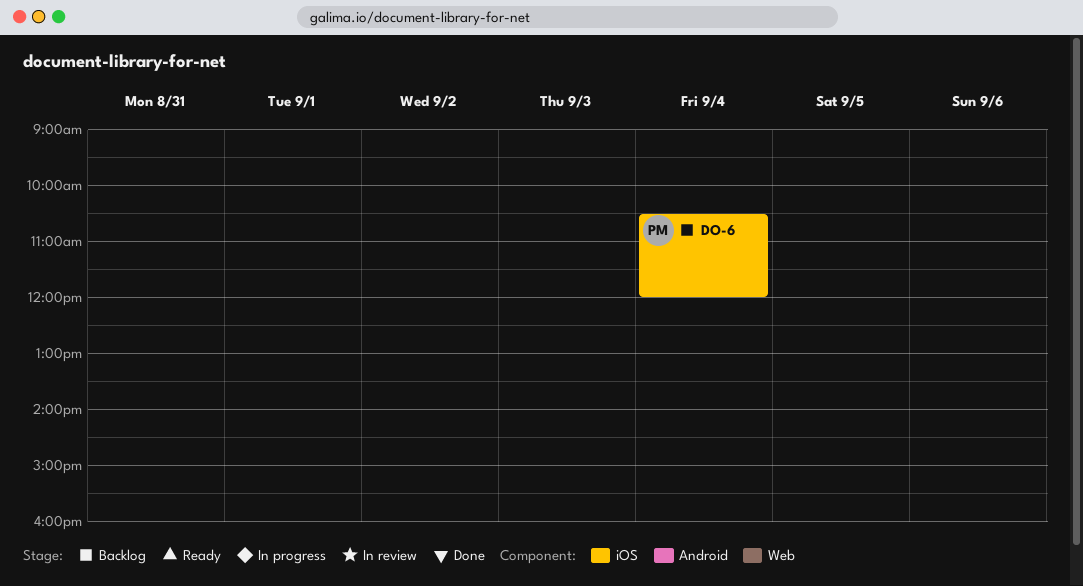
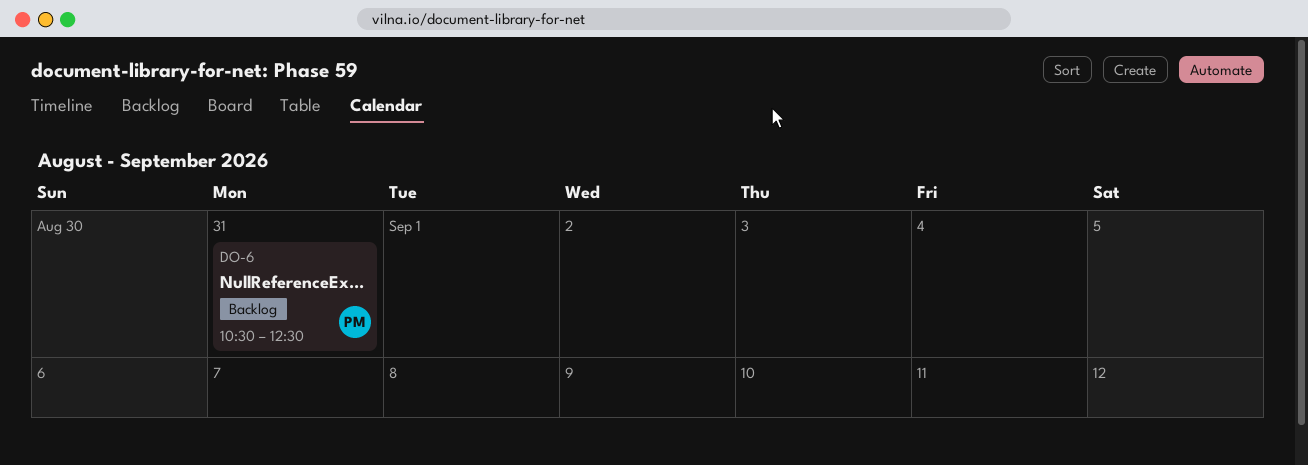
DO-6, day: Sep 4 -> Aug 31
DO-6, ends: 12:00 -> 12:30

